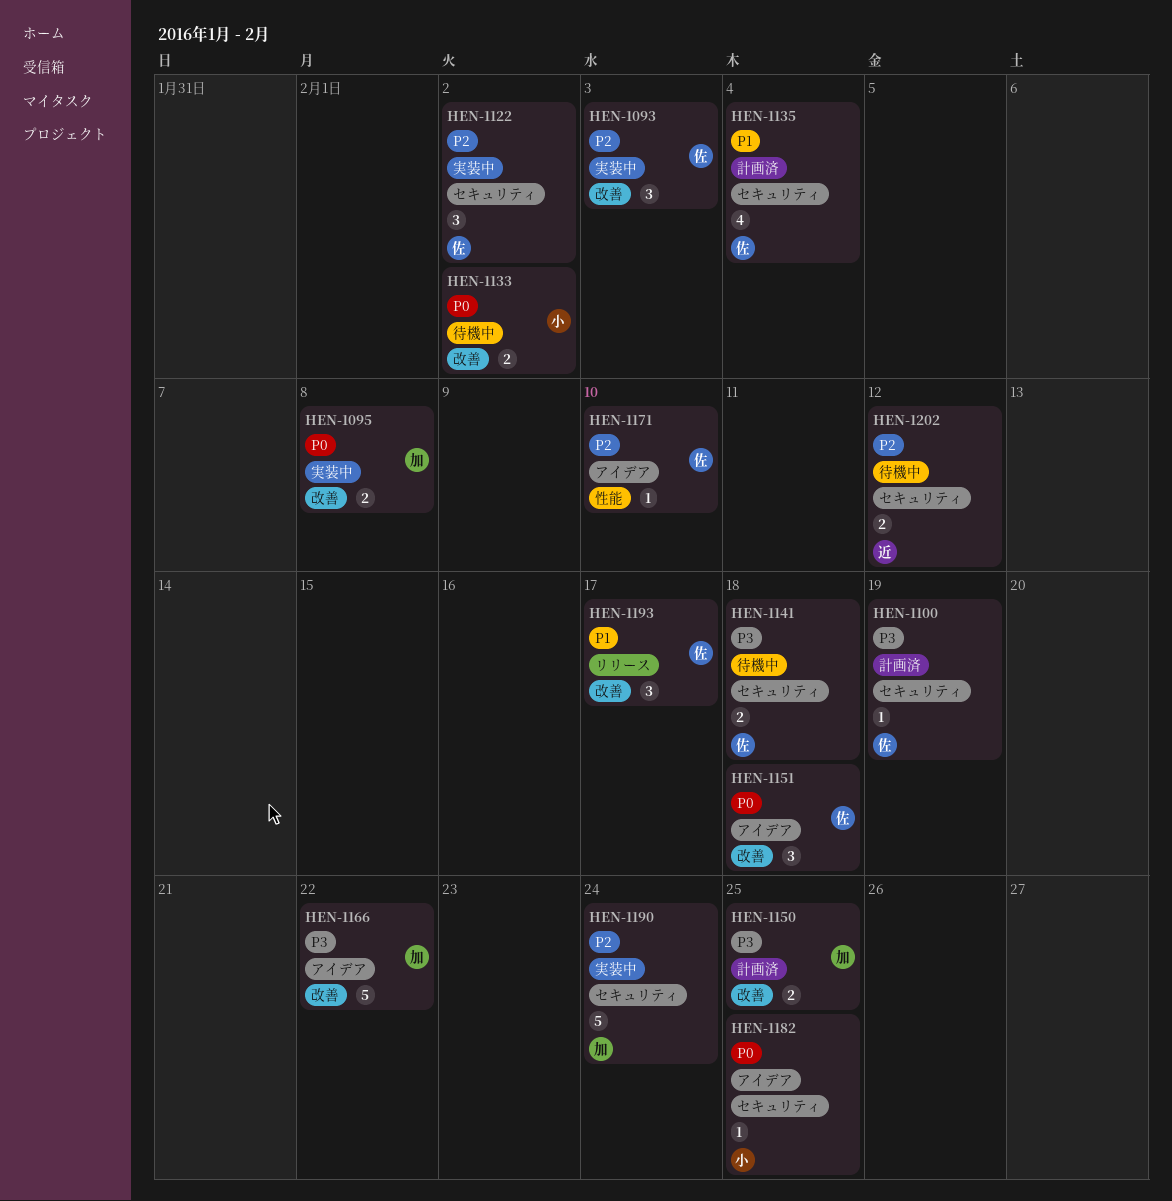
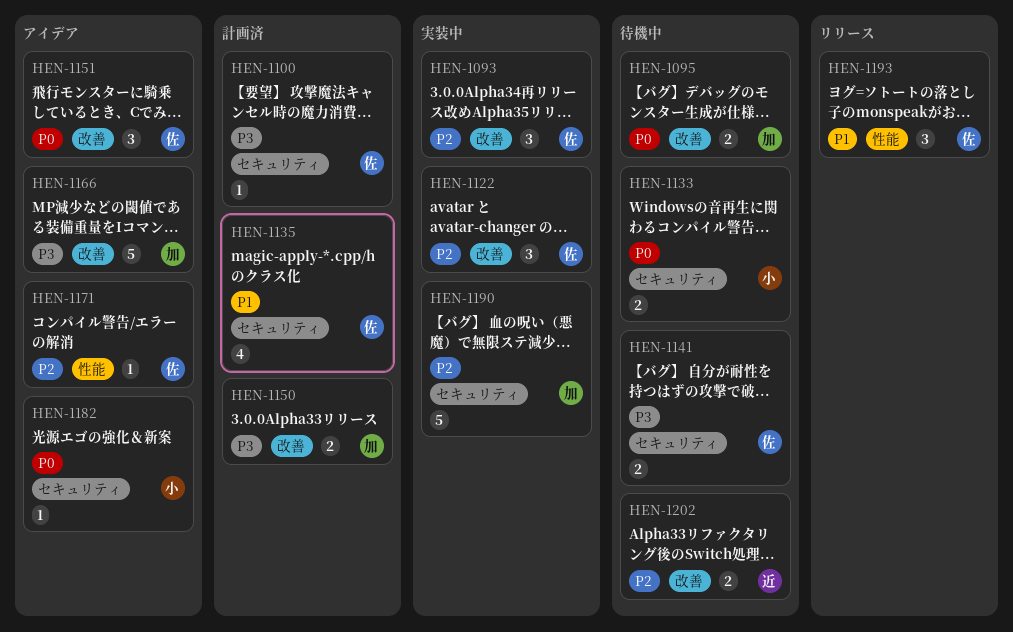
HEN-1095, status: 実装中 -> 待機中
HEN-1122, label: セキュリティ -> 改善
HEN-1133, label: 改善 -> セキュリティ
HEN-1193, label: 改善 -> 性能
HEN-1202, label: セキュリティ -> 改善

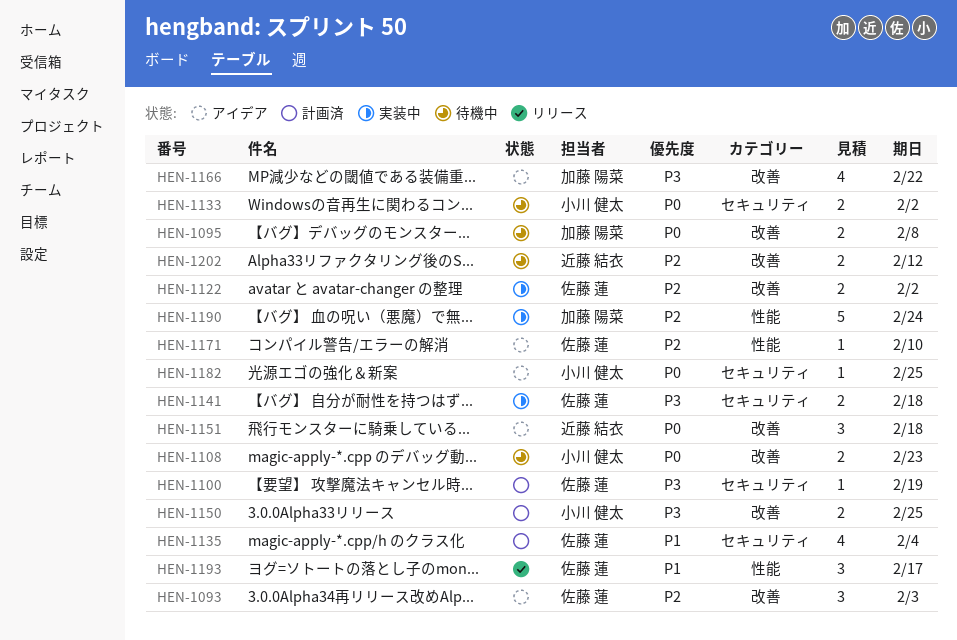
HEN-1093, status: 実装中 -> アイデア
HEN-1108: none -> present
HEN-1122, estimate: 3 -> 2
HEN-1141, status: 待機中 -> 実装中
HEN-1150, owner: 加藤 陽菜 -> 小川 健太
HEN-1151, owner: 佐藤 蓮 -> 近藤 結衣
HEN-1166, estimate: 5 -> 4
HEN-1190, label: セキュリティ -> 性能

